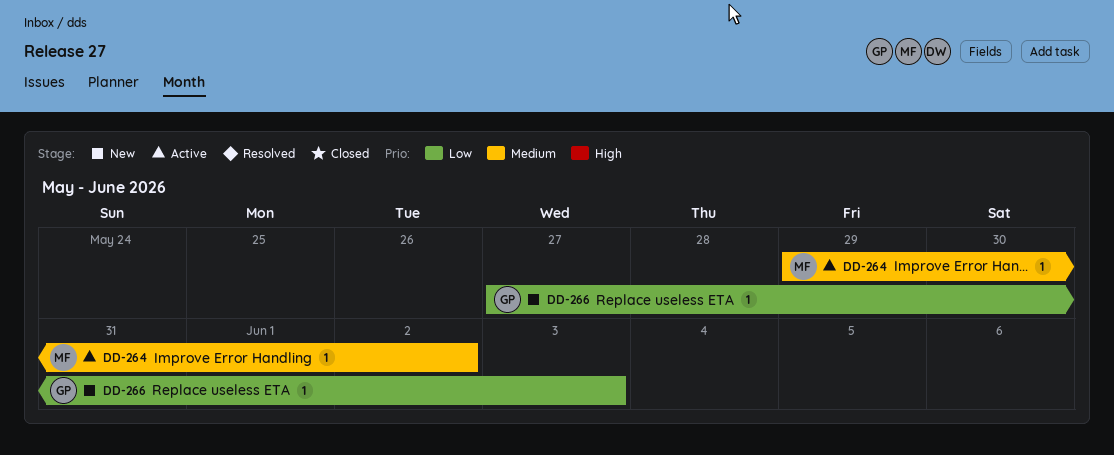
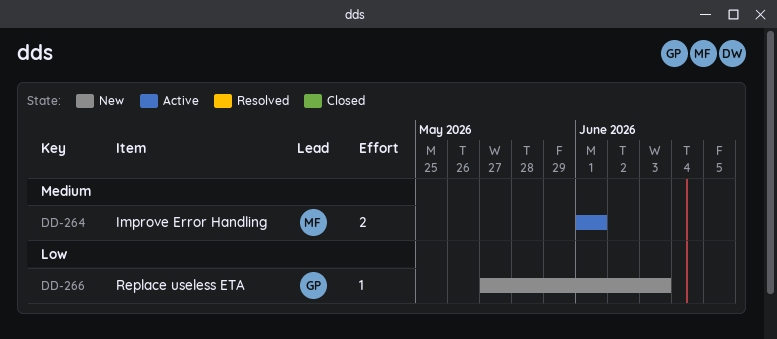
DD-264, estimate: 1 -> 2
DD-264, start: May 29 -> Jun 1
DD-264, due: Jun 2 -> Jun 1

